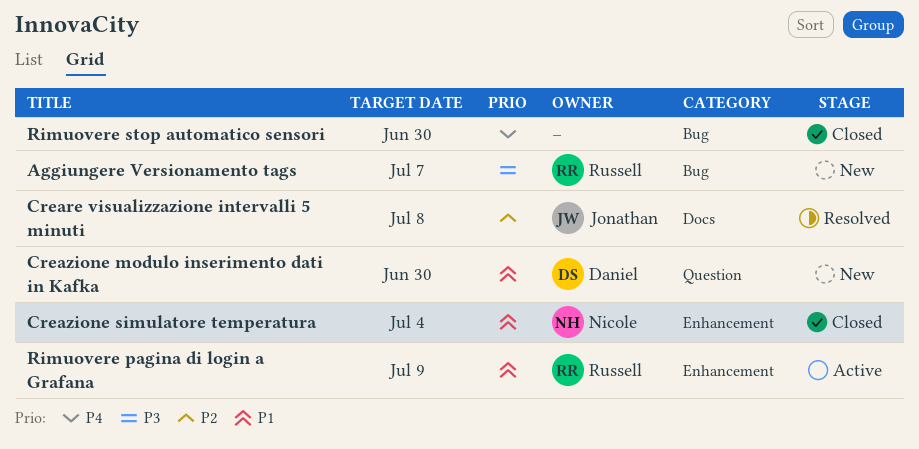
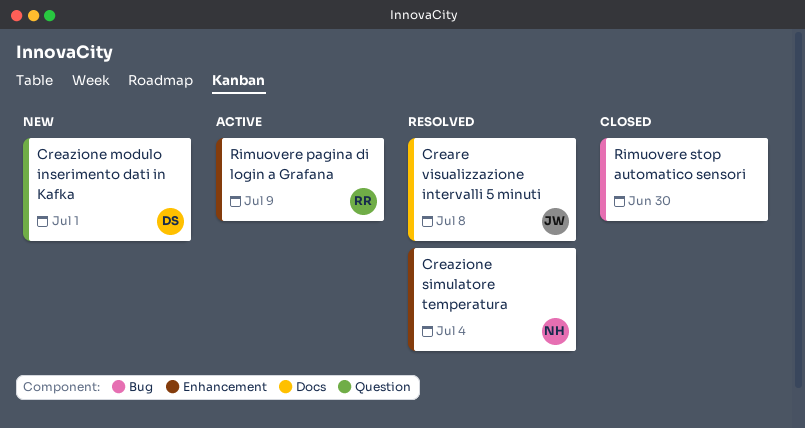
Aggiungere Versionamento tags: present -> none
Creazione modulo inserimento dati in Kafka, due: Jun 30 -> Jul 1
Creazione simulatore temperatura, status: Closed -> Resolved

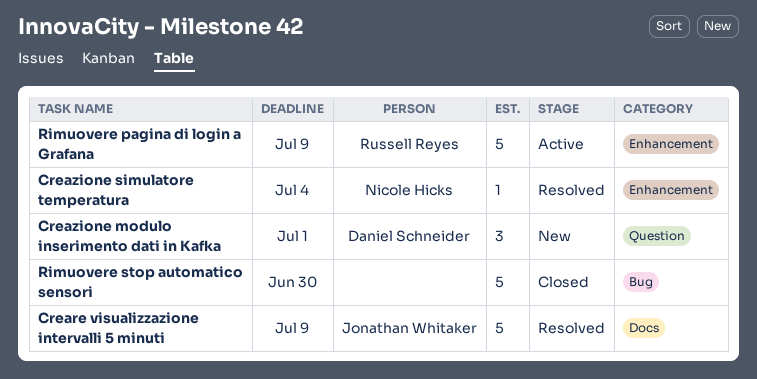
Creare visualizzazione intervalli 5 minuti, due: Jul 8 -> Jul 9

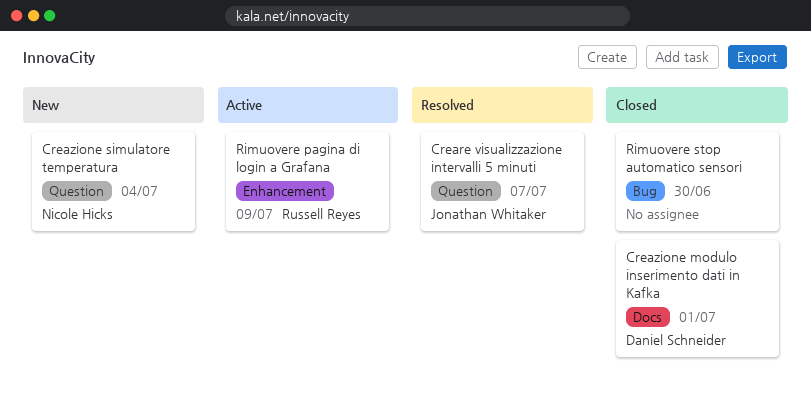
Creare visualizzazione intervalli 5 minuti, label: Docs -> Question
Creare visualizzazione intervalli 5 minuti, due: Jul 9 -> Jul 7
Creazione modulo inserimento dati in Kafka, status: New -> Closed
Creazione modulo inserimento dati in Kafka, label: Question -> Docs
Creazione simulatore temperatura, status: Resolved -> New
Creazione simulatore temperatura, label: Enhancement -> Question

